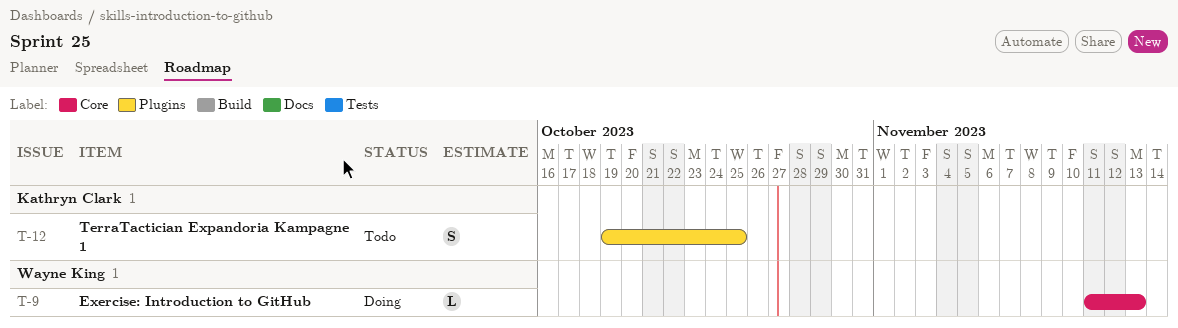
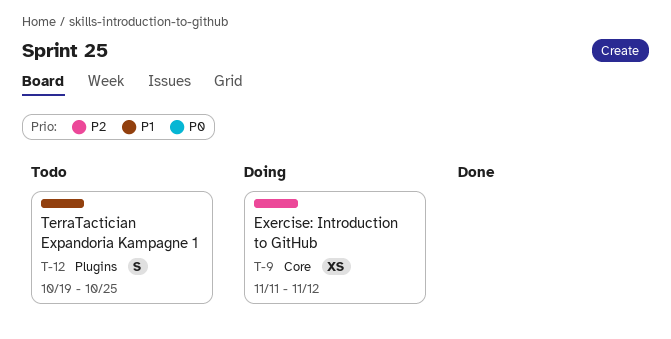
T-9, estimate: L -> XS
T-9, due: Nov 13 -> Nov 12

